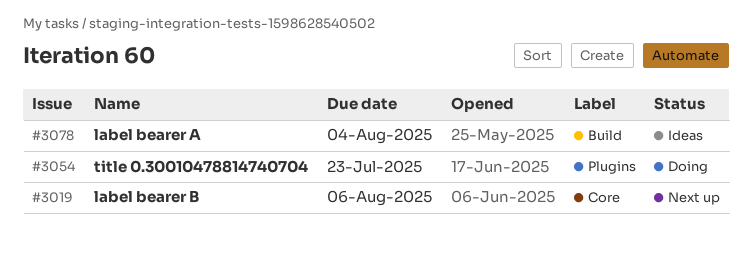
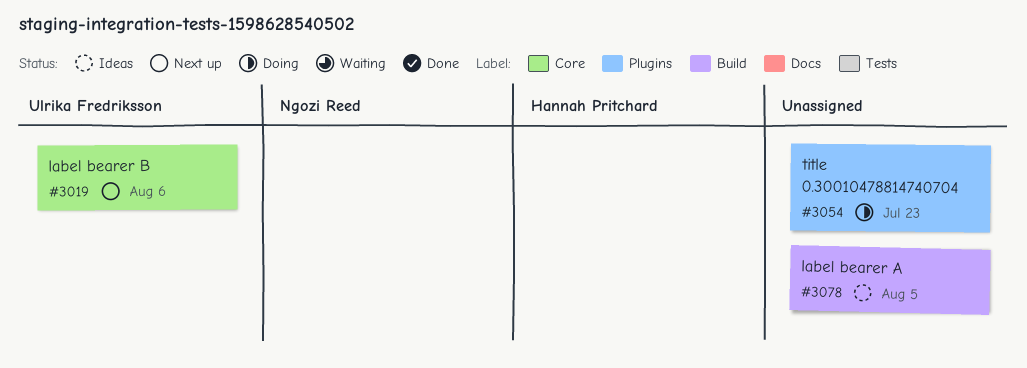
#3078, due: Aug 4 -> Aug 5

